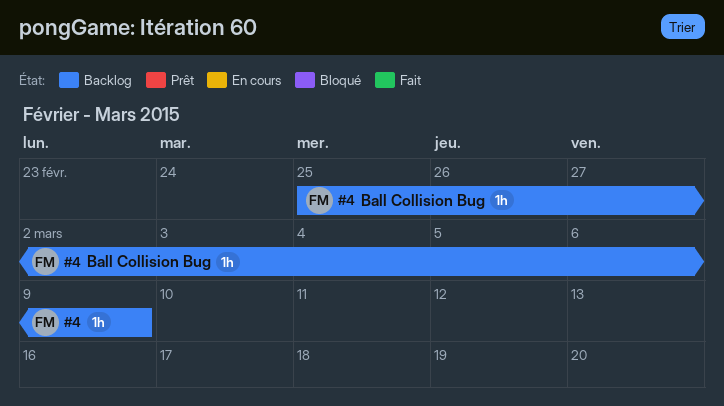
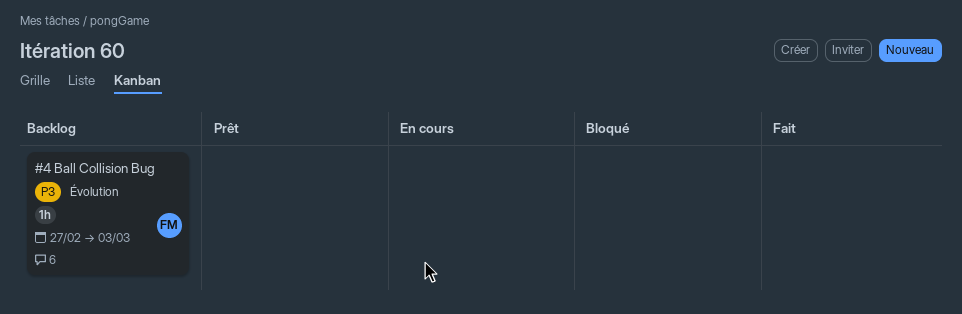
#4, start: Feb 25 -> Feb 27
#4, due: Mar 9 -> Mar 3

